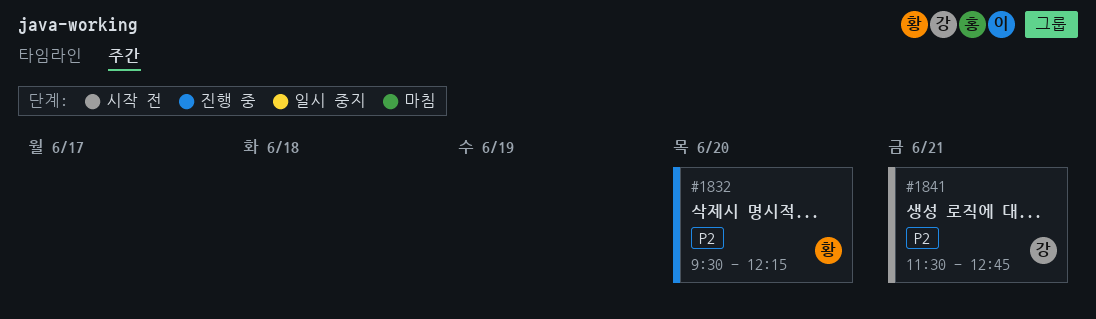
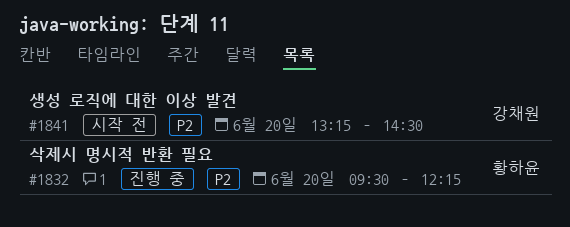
#1841, day: Jun 21 -> Jun 20
#1841, begins: 11:30 -> 13:15
#1841, ends: 12:45 -> 14:30

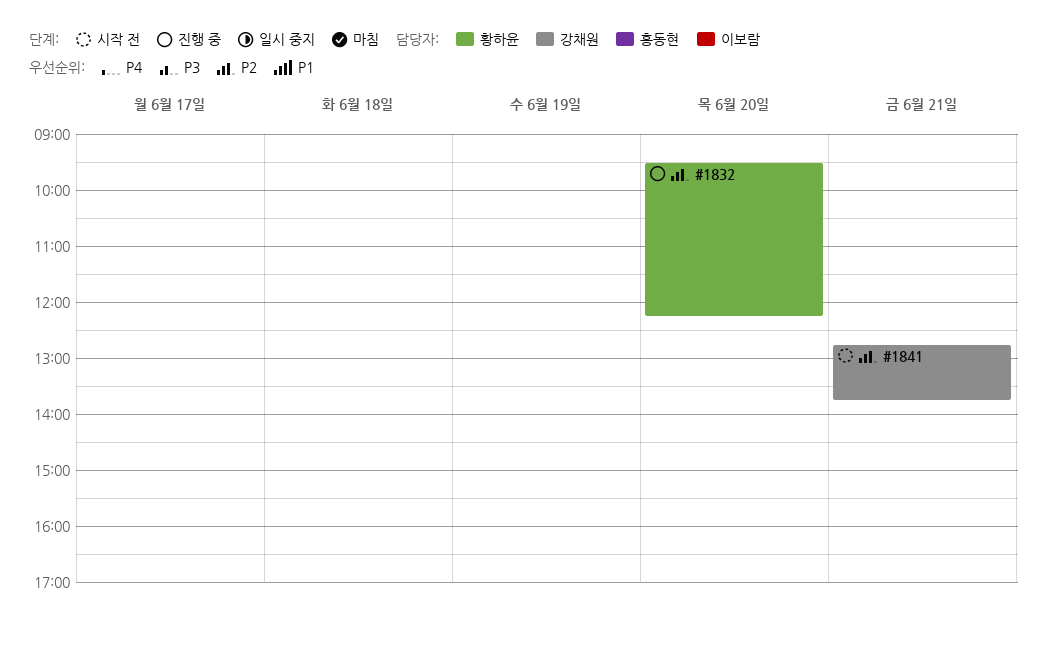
#1841, day: Jun 20 -> Jun 21
#1841, begins: 13:15 -> 12:45
#1841, ends: 14:30 -> 13:45

